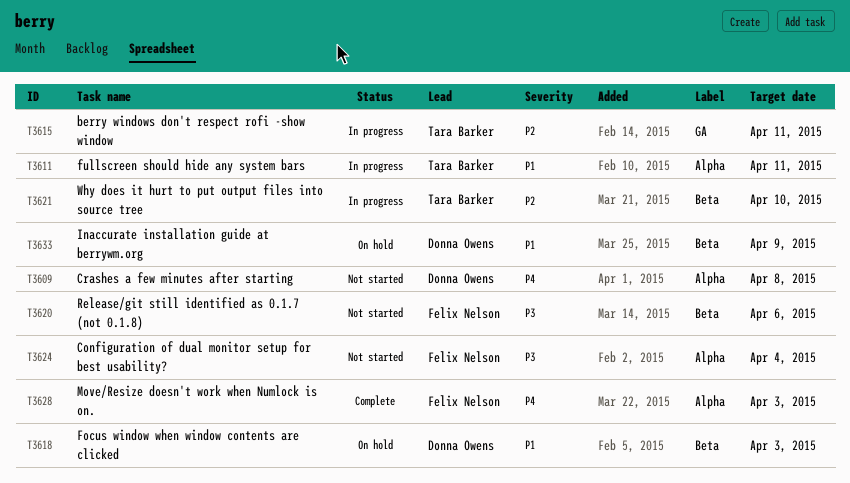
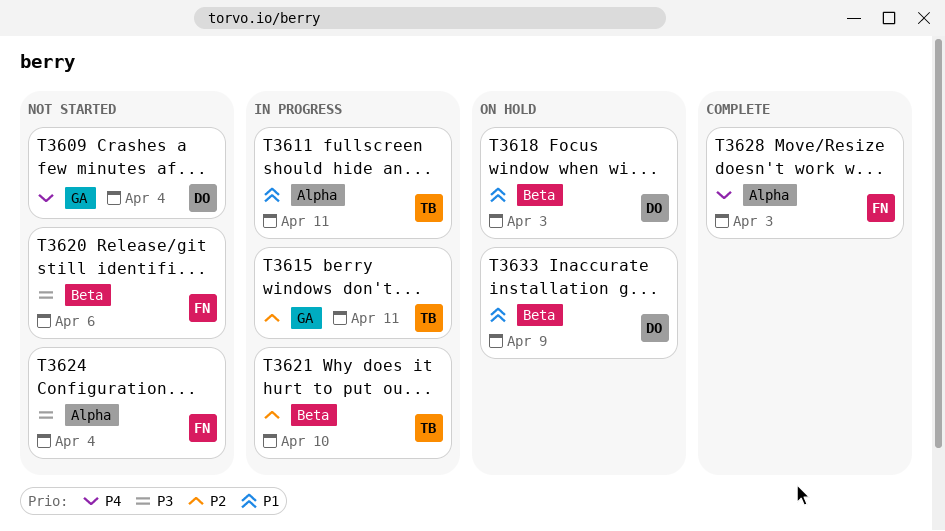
T3609, label: Alpha -> GA
T3609, due: Apr 8 -> Apr 4

